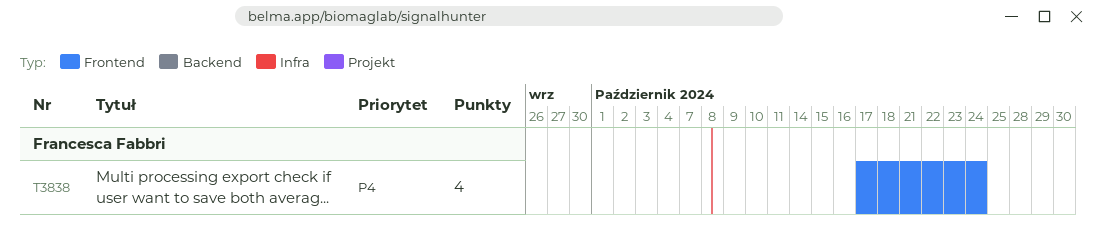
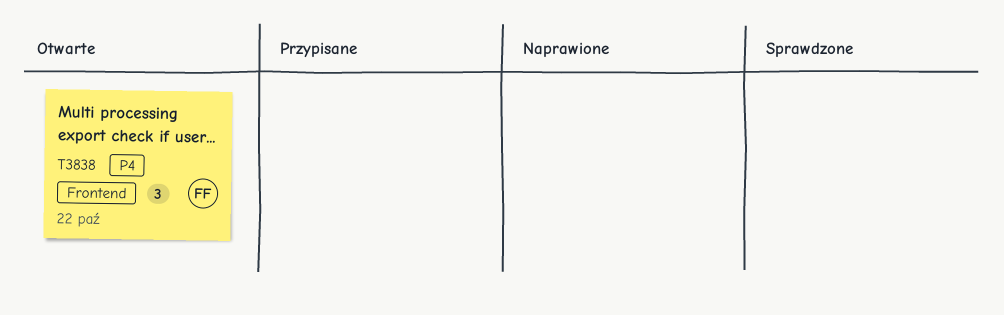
T3838, estimate: 4 -> 3
T3838, due: Oct 24 -> Oct 22

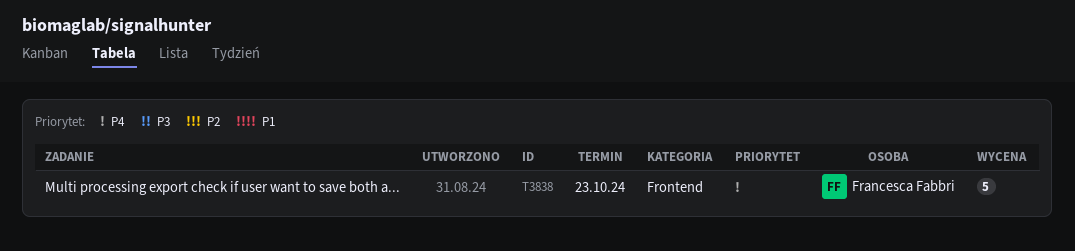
T3838, estimate: 3 -> 5
T3838, due: Oct 22 -> Oct 23

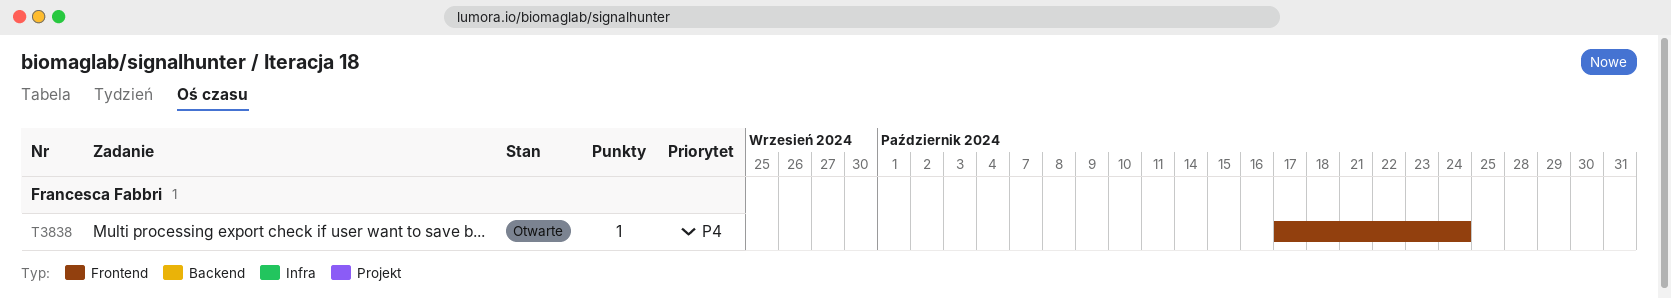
T3838, estimate: 5 -> 1
T3838, due: Oct 23 -> Oct 24

